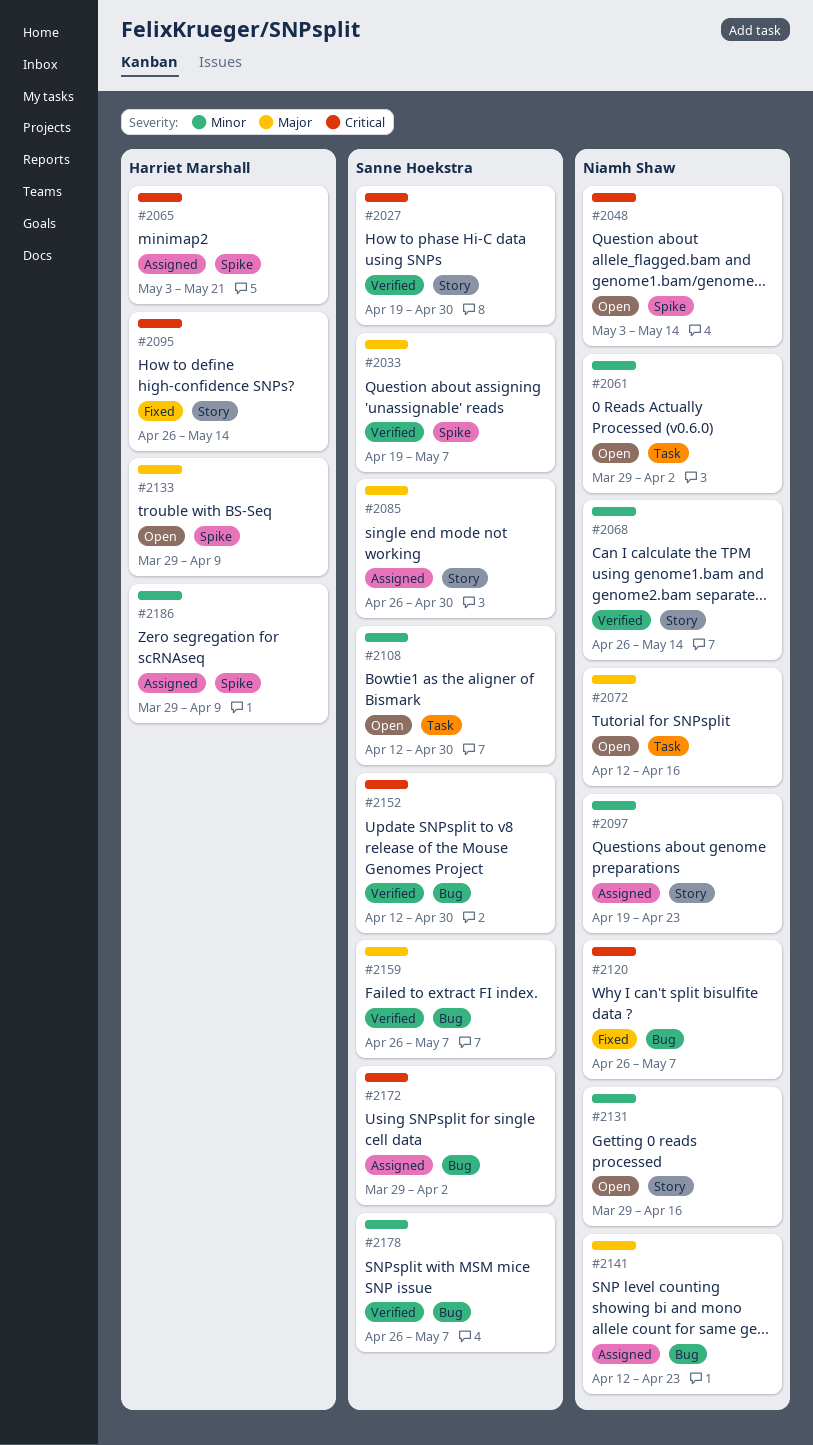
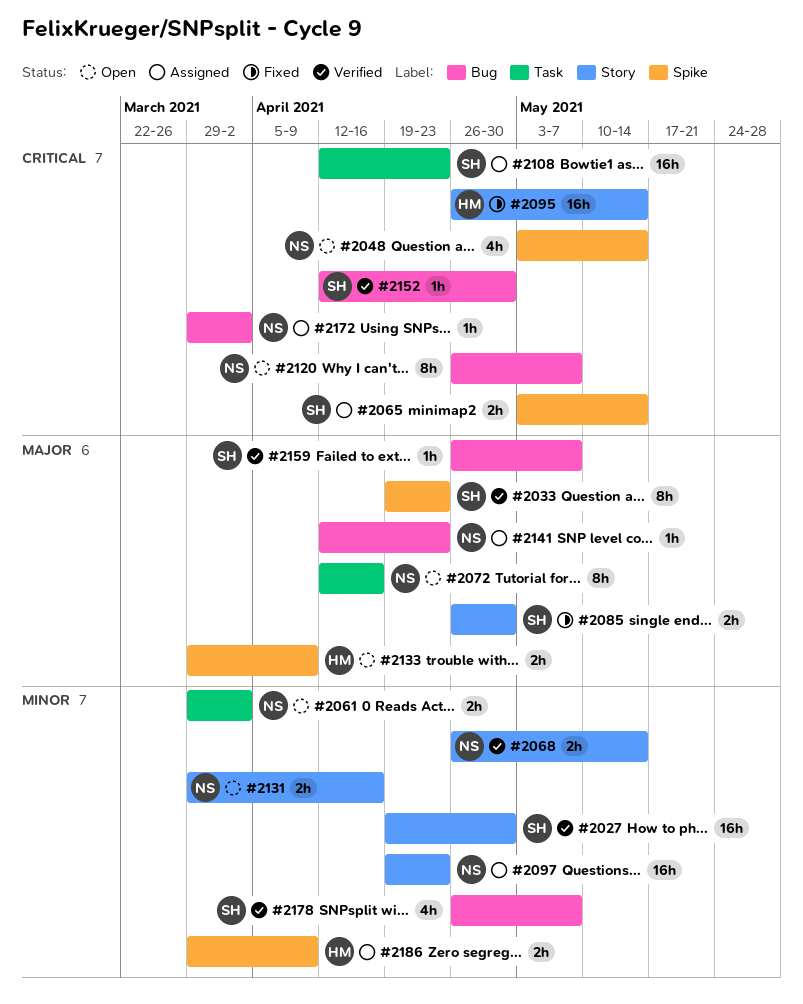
#2027, priority: Critical -> Minor
#2033, due: May 7 -> Apr 23
#2065, owner: Harriet Marshall -> Sanne Hoekstra
#2065, due: May 21 -> May 14
#2085, status: Assigned -> Fixed
#2108, status: Open -> Assigned
#2108, priority: Minor -> Critical
#2108, due: Apr 30 -> Apr 23
#2120, status: Fixed -> Open
#2172, owner: Sanne Hoekstra -> Niamh Shaw

